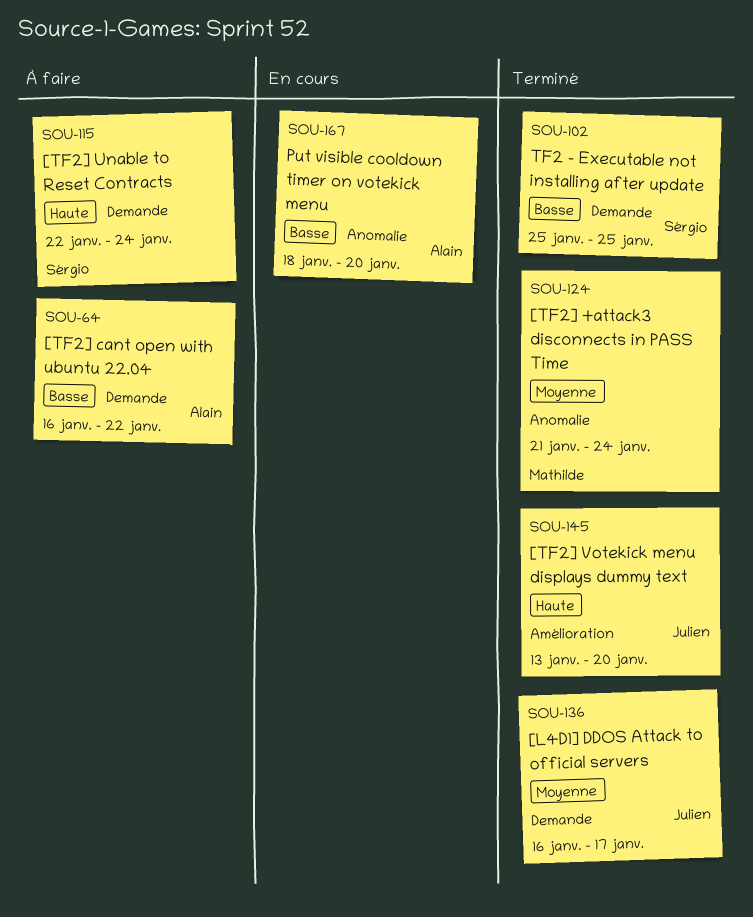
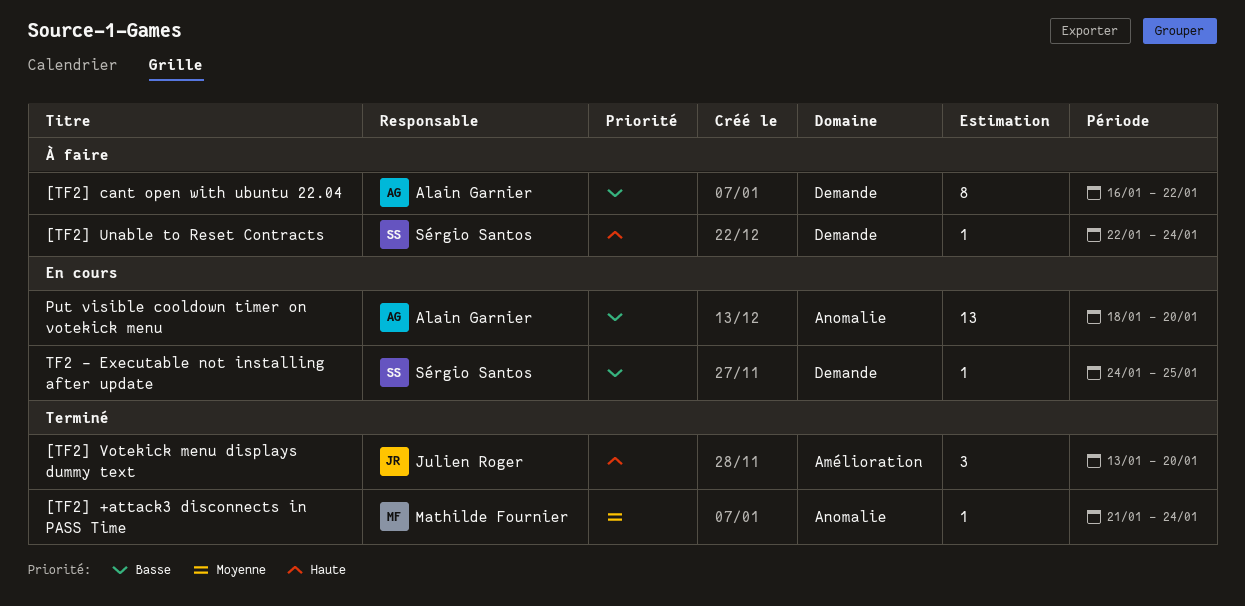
[L4D1] DDOS Attack to official servers: present -> none
TF2 - Executable not installing after update, status: Terminé -> En cours
TF2 - Executable not installing after update, start: Jan 25 -> Jan 24

